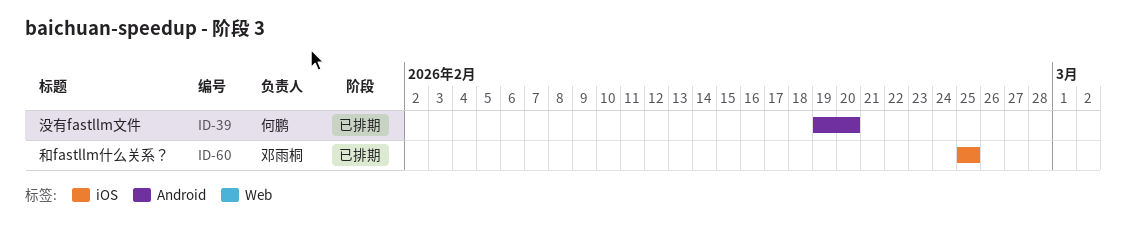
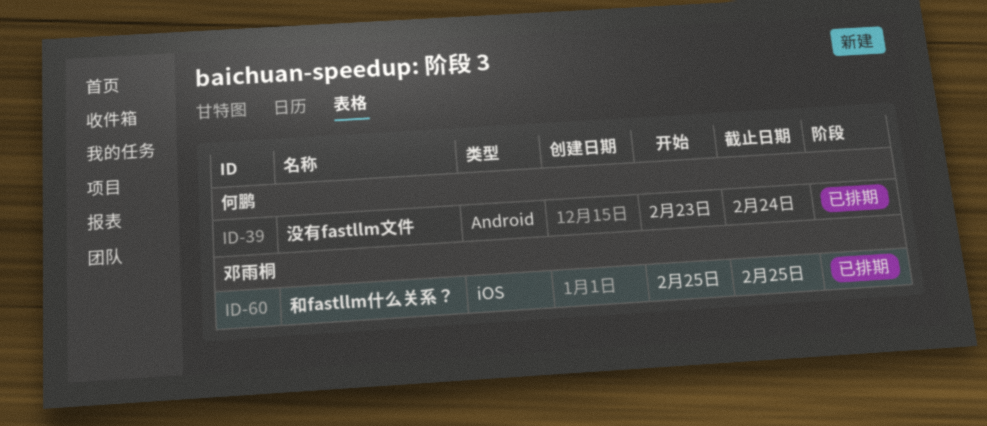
ID-39, start: Feb 19 -> Feb 23
ID-39, due: Feb 20 -> Feb 24

